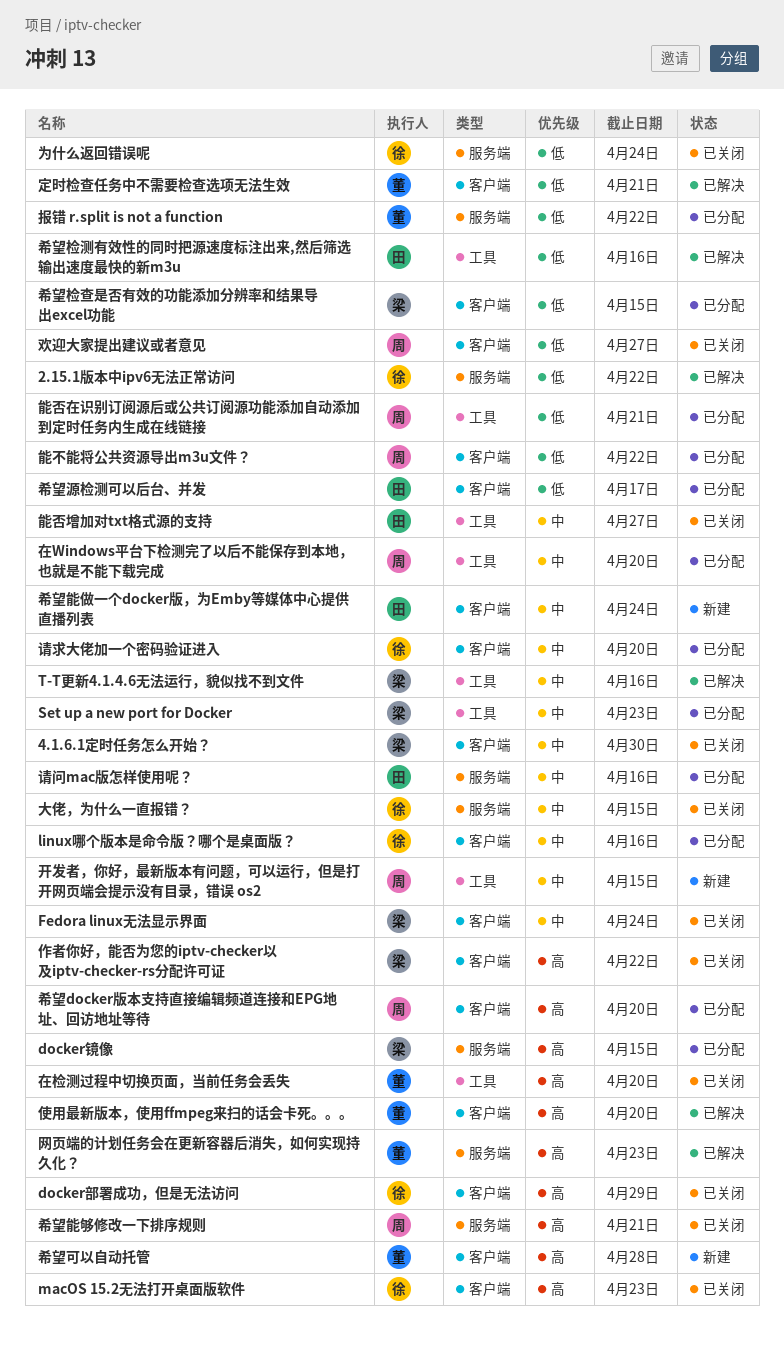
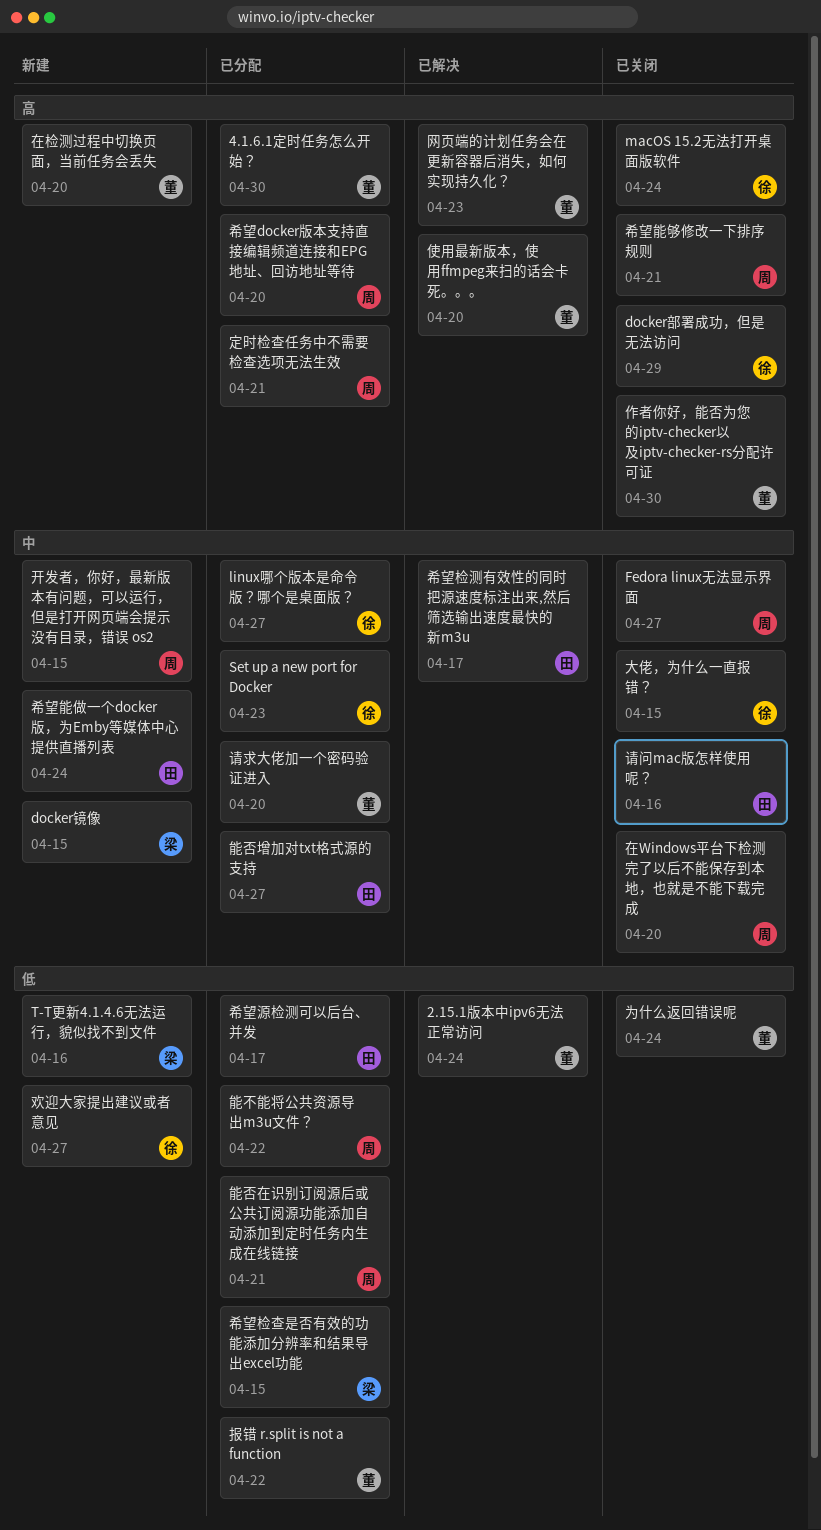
2.15.1版本中ipv6无法正常访问, owner: 徐 -> 董
2.15.1版本中ipv6无法正常访问, due: Apr 22 -> Apr 24
4.1.6.1定时任务怎么开始？, status: 已关闭 -> 已分配
4.1.6.1定时任务怎么开始？, owner: 梁 -> 董
4.1.6.1定时任务怎么开始？, priority: 中 -> 高
docker镜像, status: 已分配 -> 新建
docker镜像, priority: 高 -> 中
Fedora linux无法显示界面, owner: 梁 -> 周
Fedora linux无法显示界面, due: Apr 24 -> Apr 27
linux哪个版本是命令版？哪个是桌面版？, due: Apr 16 -> Apr 27
macOS 15.2无法打开桌面版软件, due: Apr 23 -> Apr 24
Set up a new port for Docker, owner: 梁 -> 徐
T-T更新4.1.4.6无法运行，貌似找不到文件, status: 已解决 -> 新建
T-T更新4.1.4.6无法运行，貌似找不到文件, priority: 中 -> 低
为什么返回错误呢, owner: 徐 -> 董
作者你好，能否为您的iptv-checker以及iptv-checker-rs分配许可证, owner: 梁 -> 董
作者你好，能否为您的iptv-checker以及iptv-checker-rs分配许可证, due: Apr 22 -> Apr 30
在Windows平台下检测完了以后不能保存到本地，也就是不能下载完成, status: 已分配 -> 已关闭
在检测过程中切换页面，当前任务会丢失, status: 已关闭 -> 新建
定时检查任务中不需要检查选项无法生效, status: 已解决 -> 已分配
定时检查任务中不需要检查选项无法生效, owner: 董 -> 周
定时检查任务中不需要检查选项无法生效, priority: 低 -> 高
希望可以自动托管: present -> none
希望检测有效性的同时把源速度标注出来,然后筛选输出速度最快的新m3u, priority: 低 -> 中
希望检测有效性的同时把源速度标注出来,然后筛选输出速度最快的新m3u, due: Apr 16 -> Apr 17
欢迎大家提出建议或者意见, status: 已关闭 -> 新建
欢迎大家提出建议或者意见, owner: 周 -> 徐
能否增加对txt格式源的支持, status: 已关闭 -> 已分配
请求大佬加一个密码验证进入, owner: 徐 -> 董
请问mac版怎样使用呢？, status: 已分配 -> 已关闭

